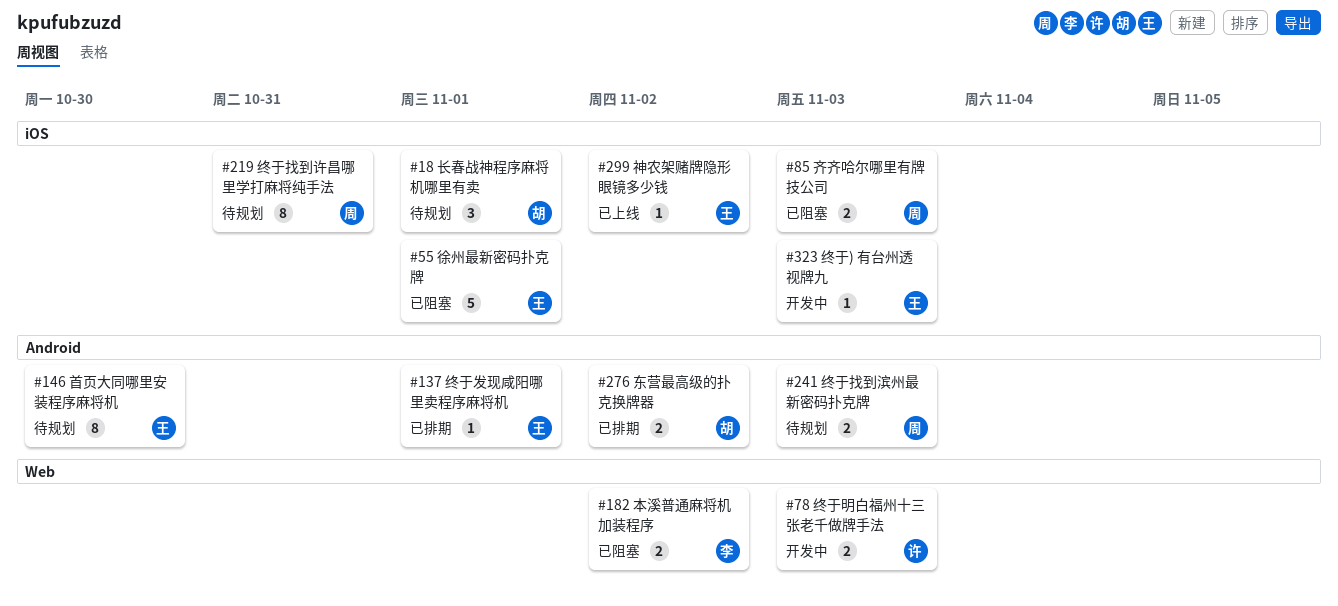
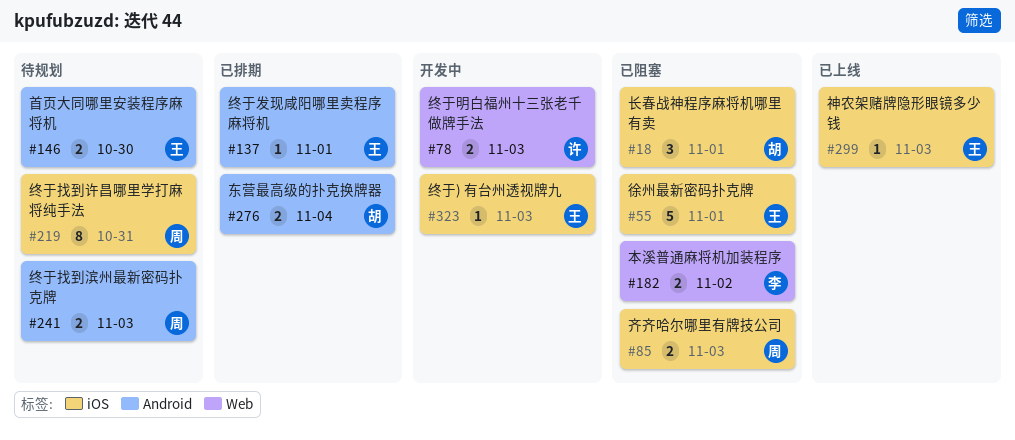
#18, status: 待规划 -> 已阻塞
#146, estimate: 8 -> 2
#276, due: Nov 2 -> Nov 4
#299, due: Nov 2 -> Nov 3

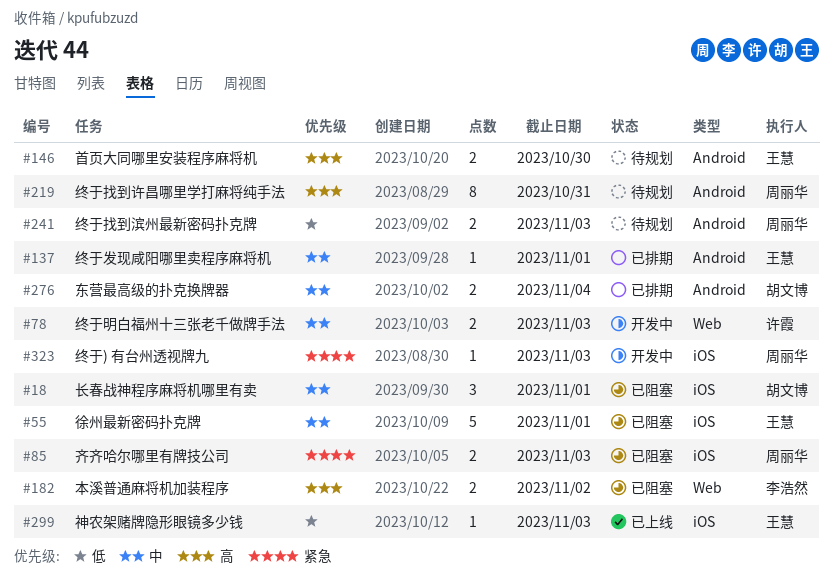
#219, label: iOS -> Android
#323, owner: 王慧 -> 周丽华

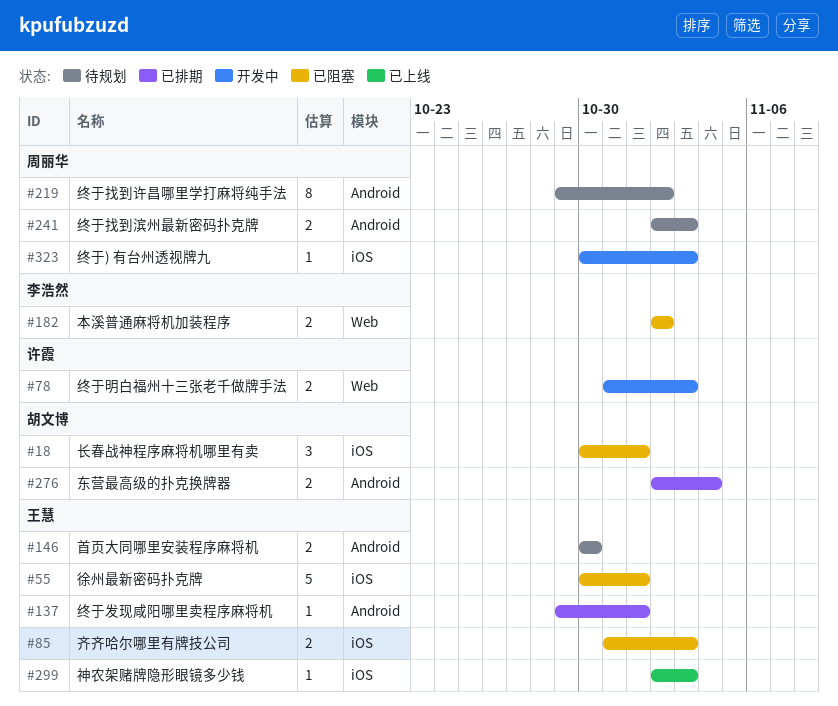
#85, owner: 周丽华 -> 王慧
#219, due: Oct 31 -> Nov 2

